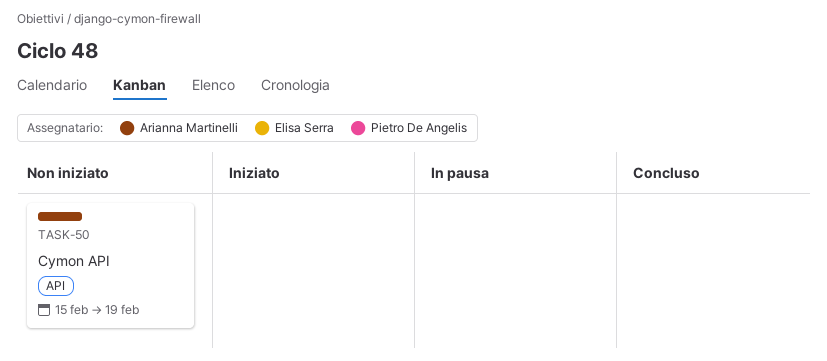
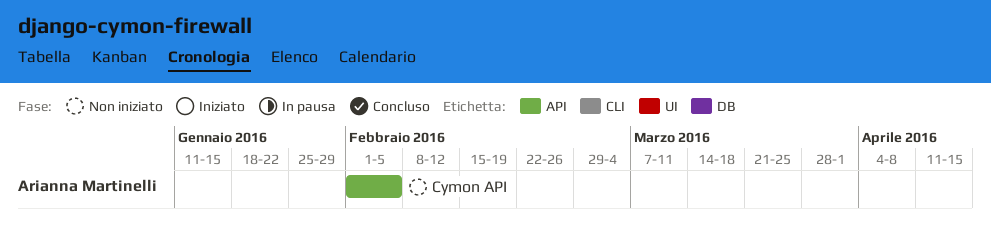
Cymon API, start: Feb 15 -> Feb 1
Cymon API, due: Feb 19 -> Feb 5

